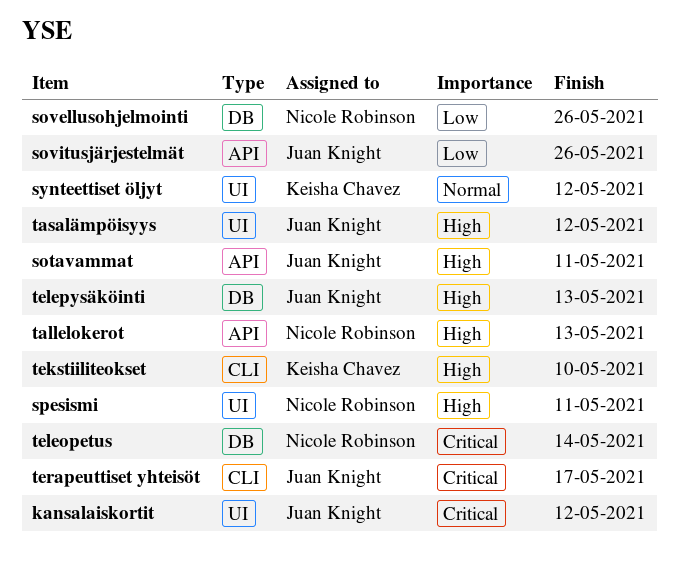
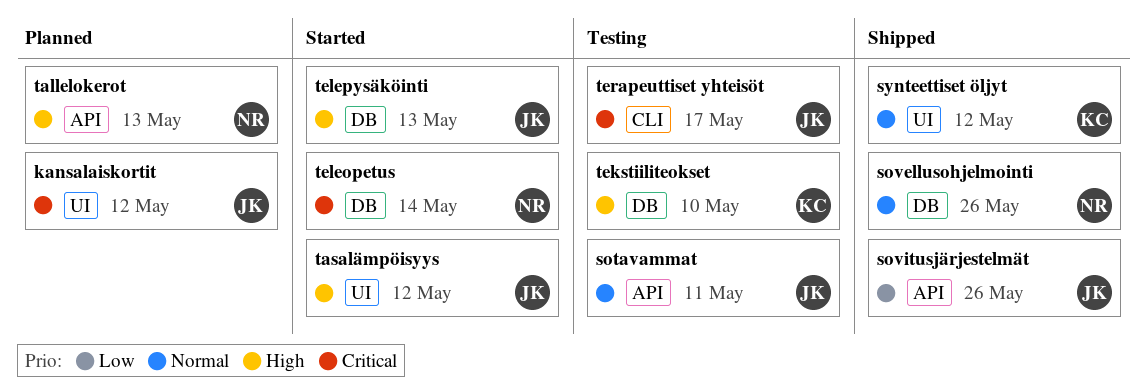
sotavammat, priority: High -> Normal
sovellusohjelmointi, priority: Low -> Normal
spesismi: present -> none
tekstiiliteokset, label: CLI -> DB

